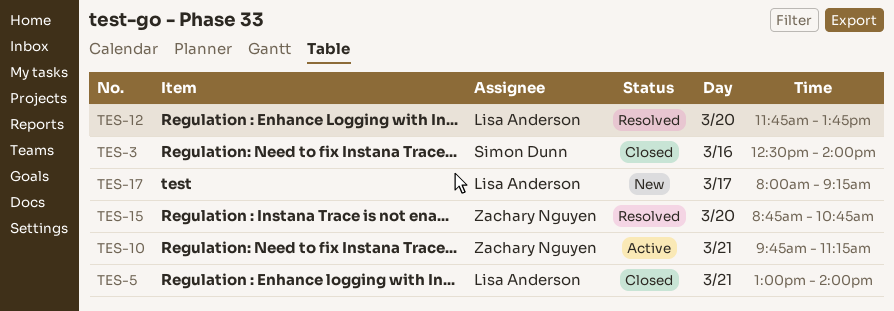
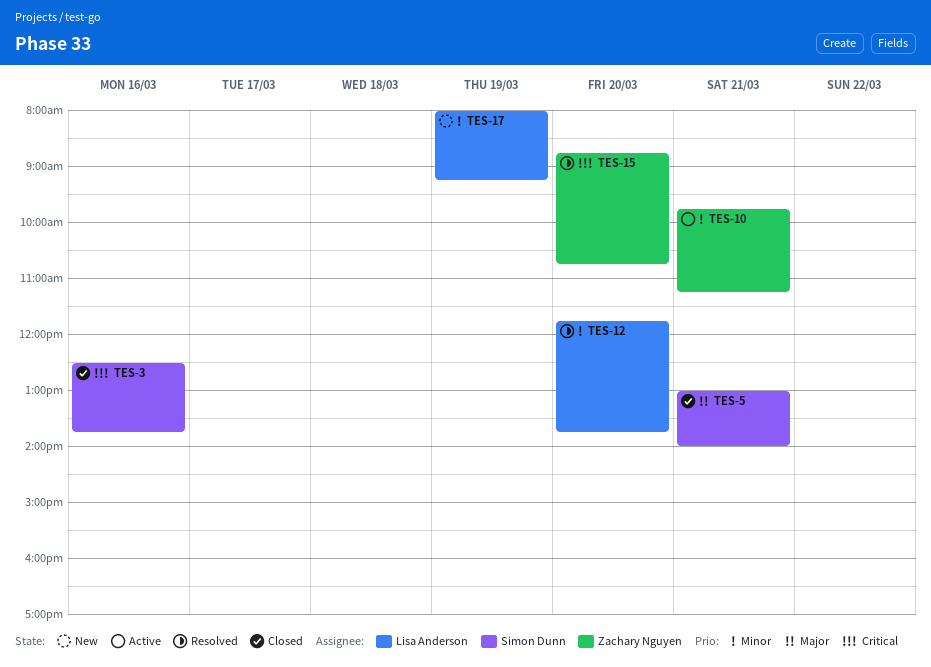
TES-3, ends: 14:00 -> 13:45
TES-5, owner: Lisa Anderson -> Simon Dunn
TES-17, day: Mar 17 -> Mar 19

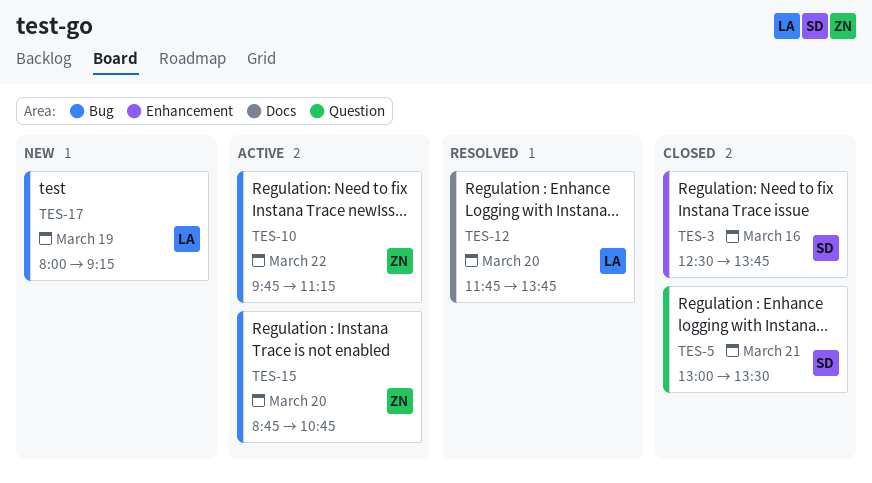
TES-5, ends: 14:00 -> 13:30
TES-10, day: Mar 21 -> Mar 22
TES-15, status: Resolved -> Active

